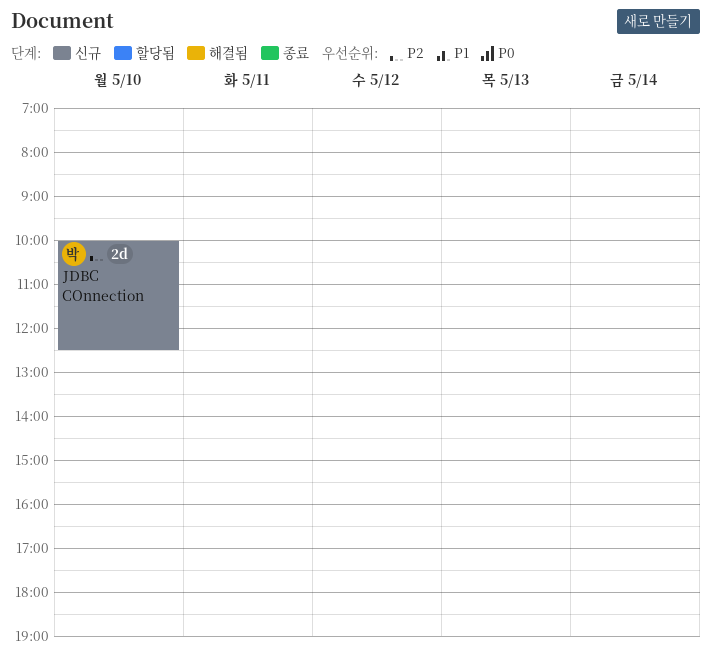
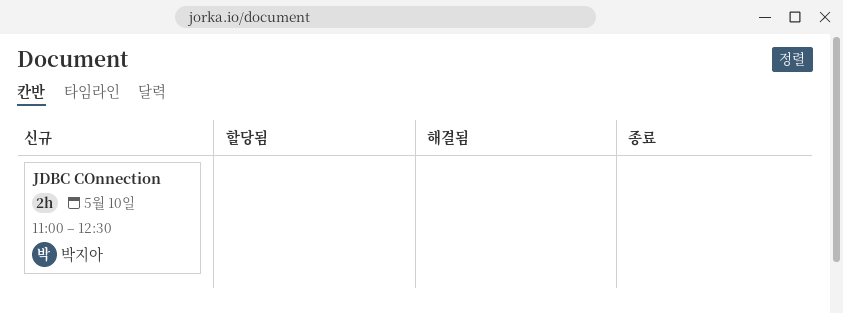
JDBC COnnection, estimate: 2d -> 2h
JDBC COnnection, begins: 10:00 -> 11:00

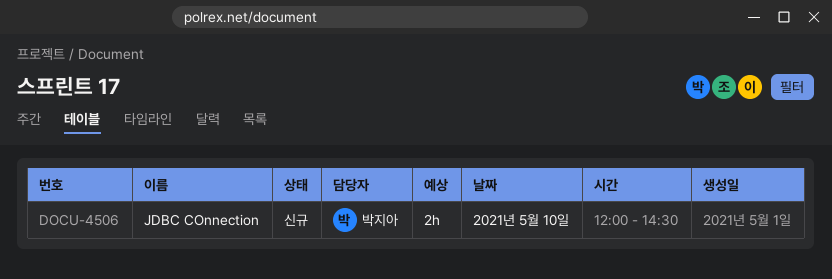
JDBC COnnection, begins: 11:00 -> 12:00
JDBC COnnection, ends: 12:30 -> 14:30

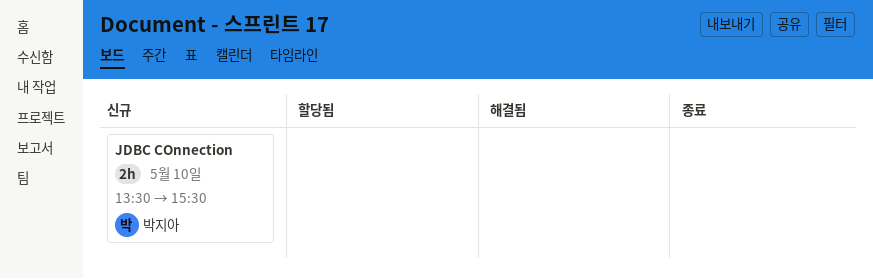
JDBC COnnection, begins: 12:00 -> 13:30
JDBC COnnection, ends: 14:30 -> 15:30

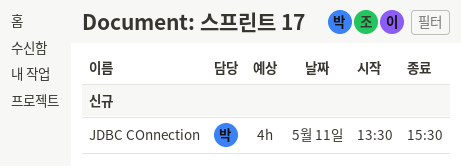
JDBC COnnection, estimate: 2h -> 4h
JDBC COnnection, day: May 10 -> May 11

